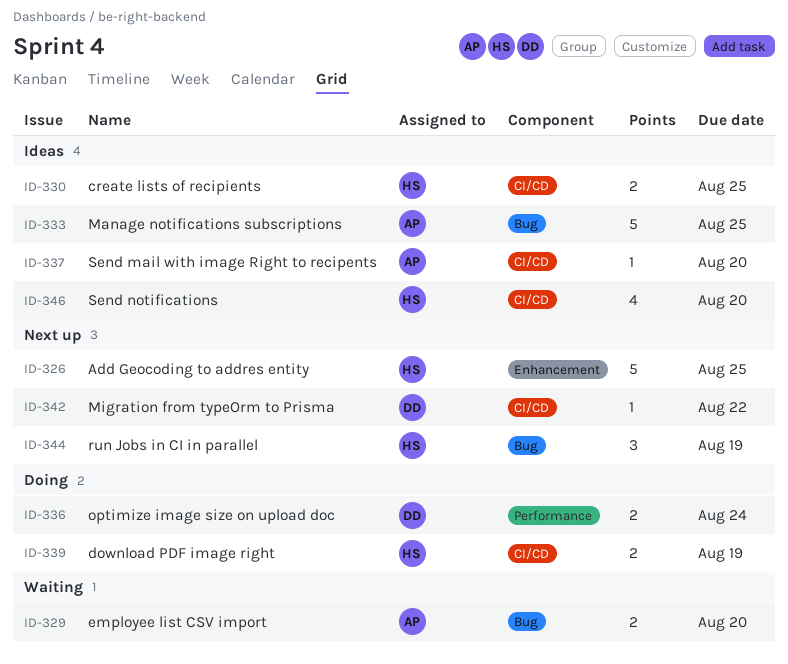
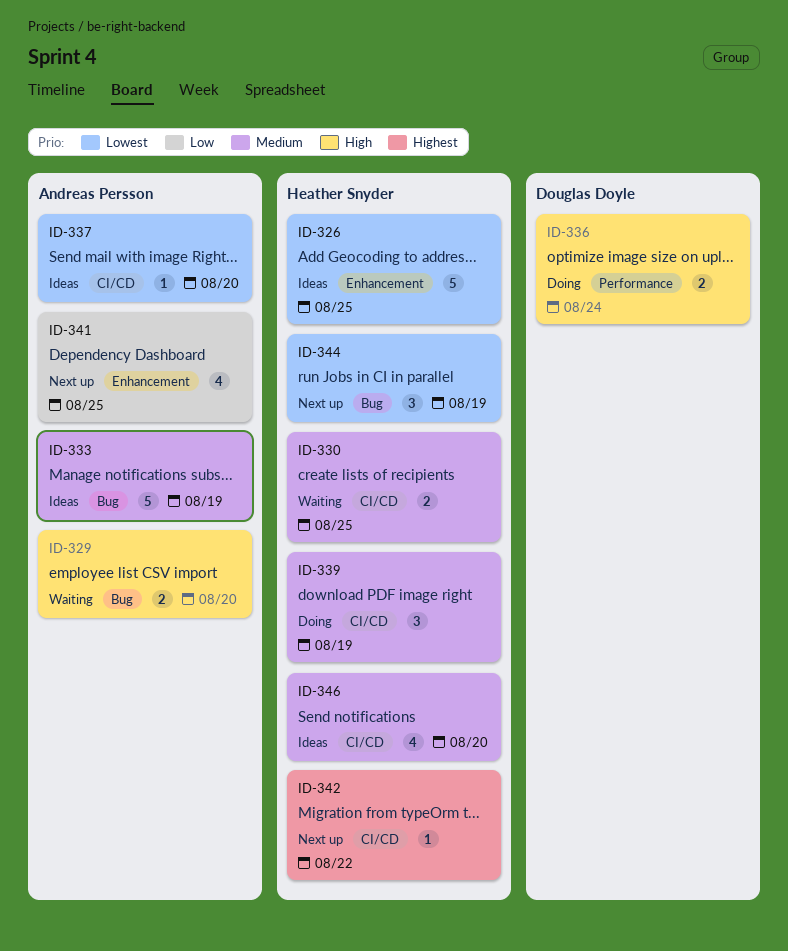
ID-326, status: Next up -> Ideas
ID-330, status: Ideas -> Waiting
ID-333, due: Aug 25 -> Aug 19
ID-339, estimate: 2 -> 3
ID-341: none -> present
ID-342, owner: Douglas Doyle -> Heather Snyder

